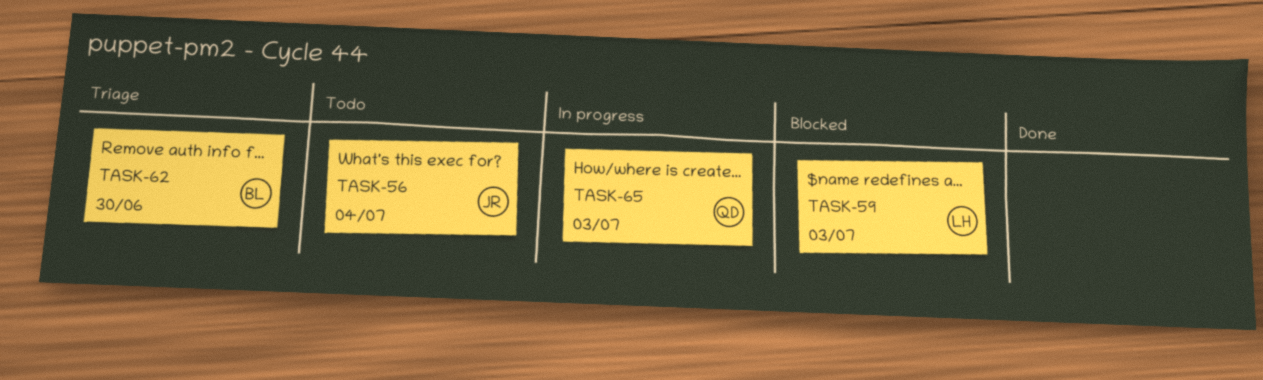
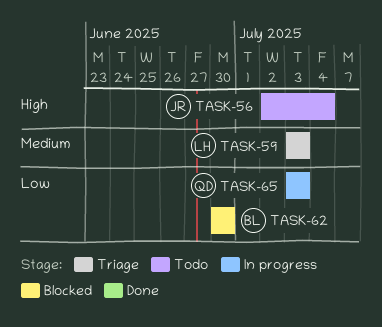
TASK-59, status: Blocked -> Triage
TASK-62, status: Triage -> Blocked

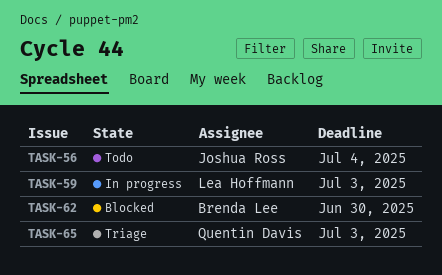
TASK-59, status: Triage -> In progress
TASK-65, status: In progress -> Triage

